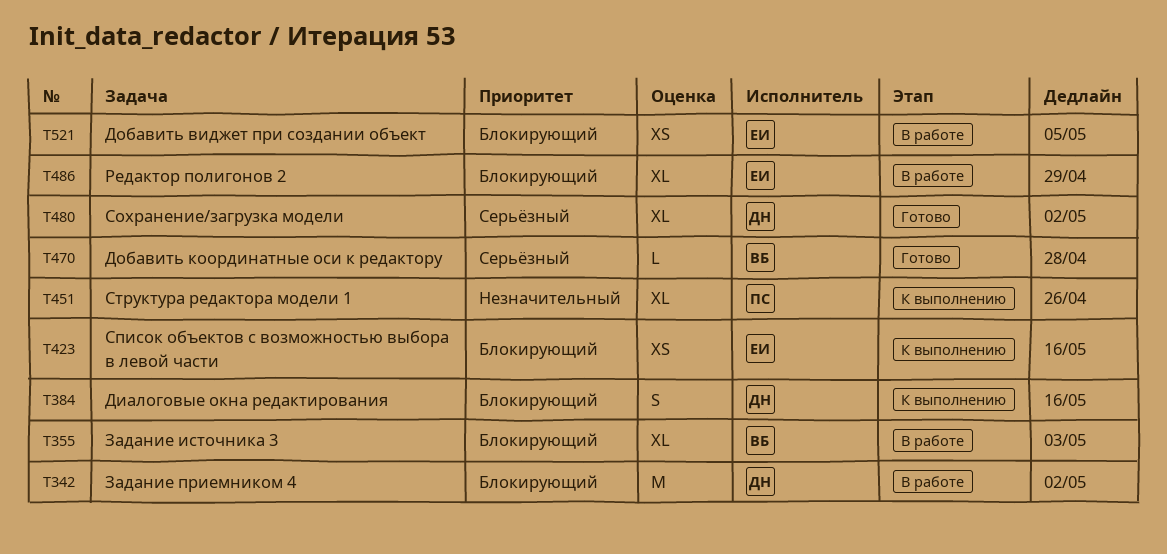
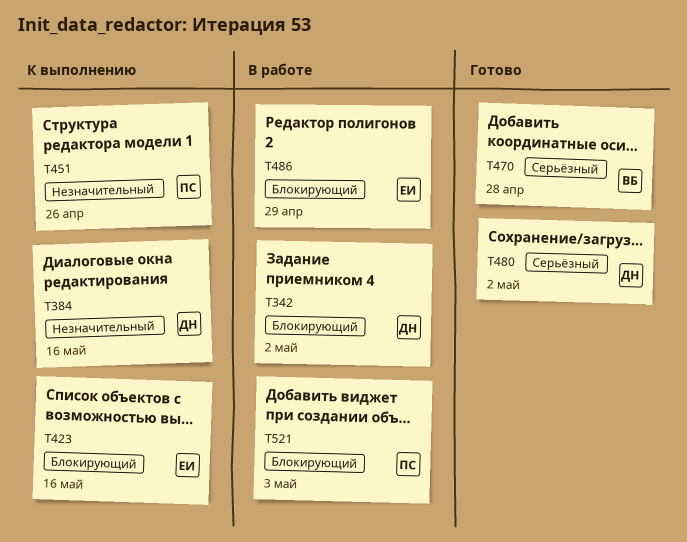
T355: present -> none
T384, priority: Блокирующий -> Незначительный
T521, owner: ЕИ -> ПС
T521, due: May 5 -> May 3

